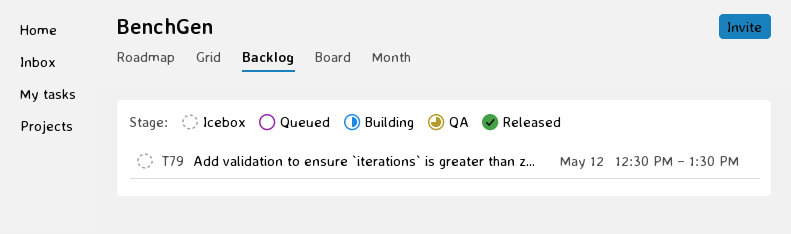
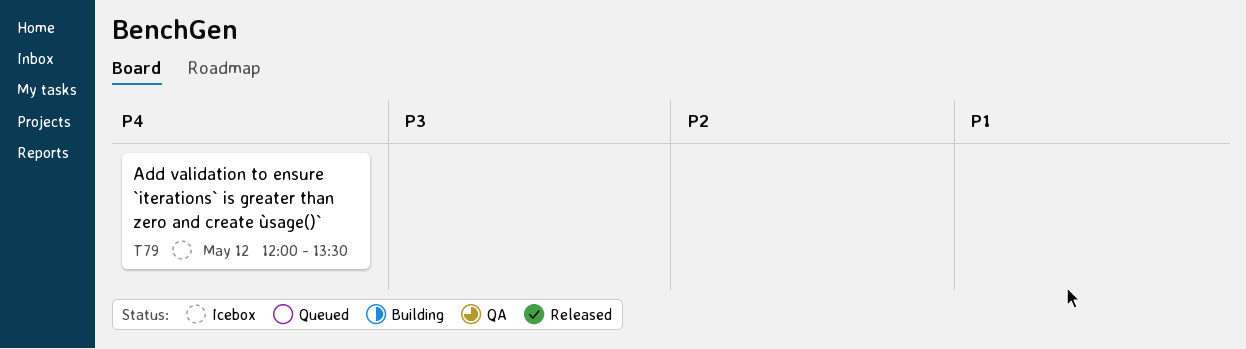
T79, begins: 12:30 -> 12:00

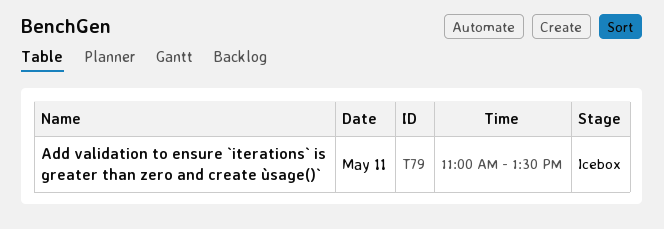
T79, day: May 12 -> May 11
T79, begins: 12:00 -> 11:00

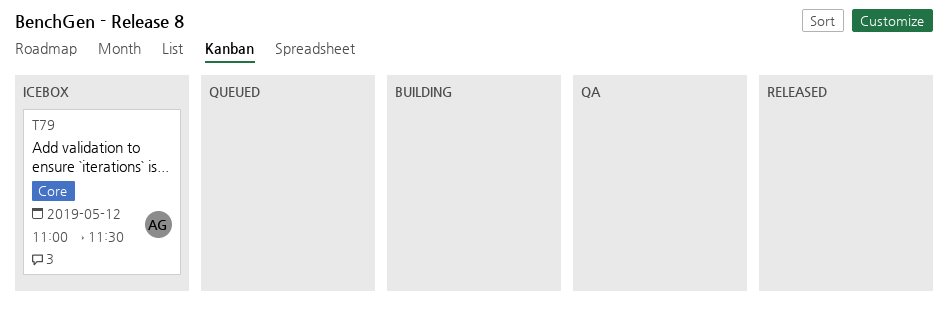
T79, day: May 11 -> May 12
T79, ends: 13:30 -> 11:30

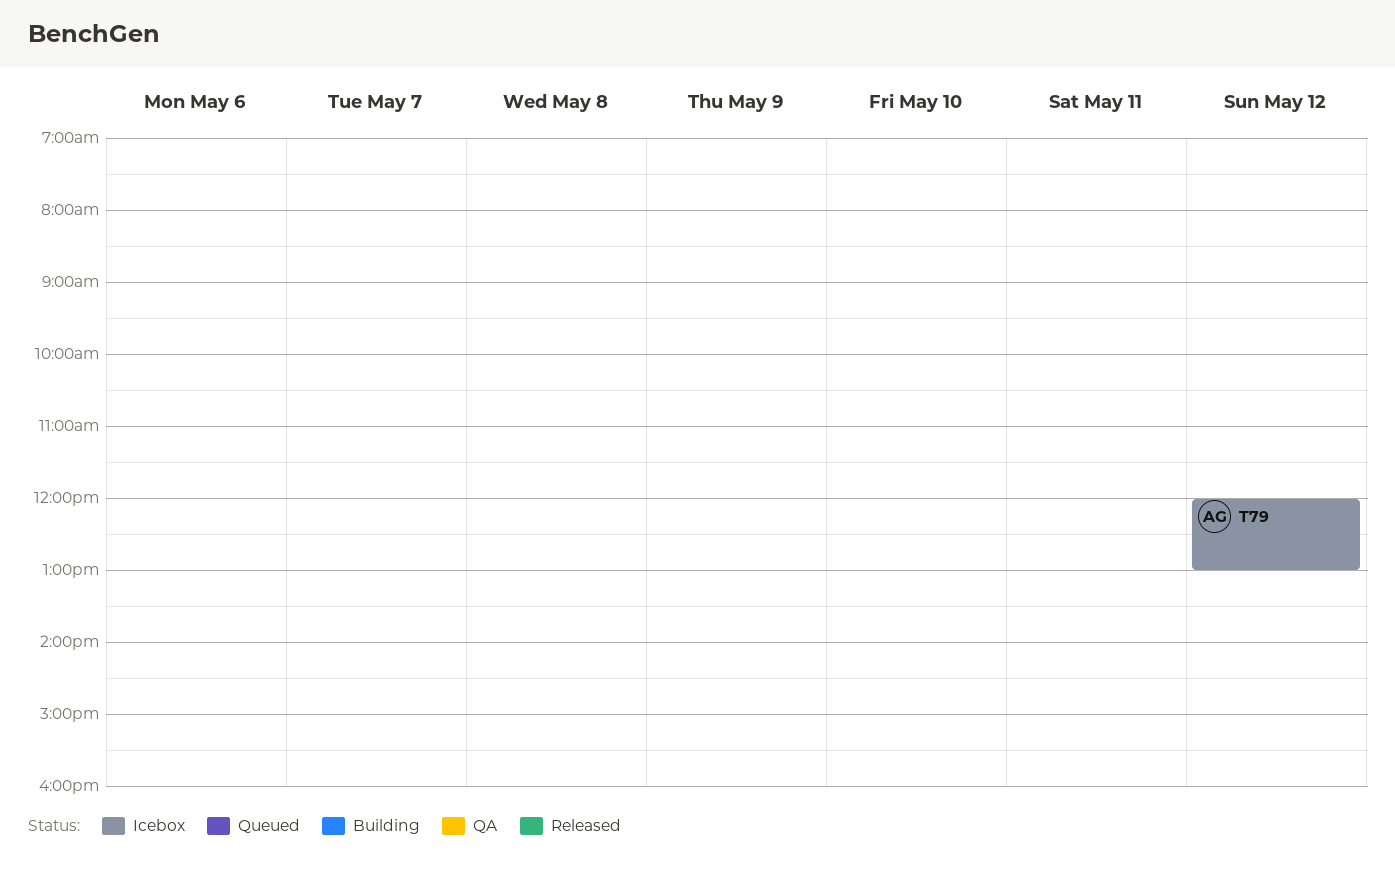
T79, begins: 11:00 -> 12:00
T79, ends: 11:30 -> 13:00

